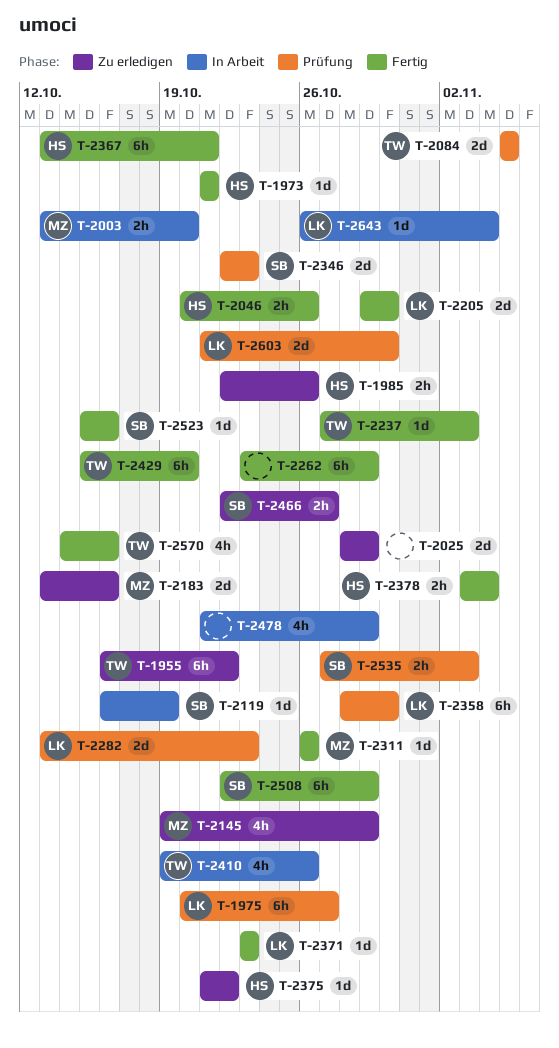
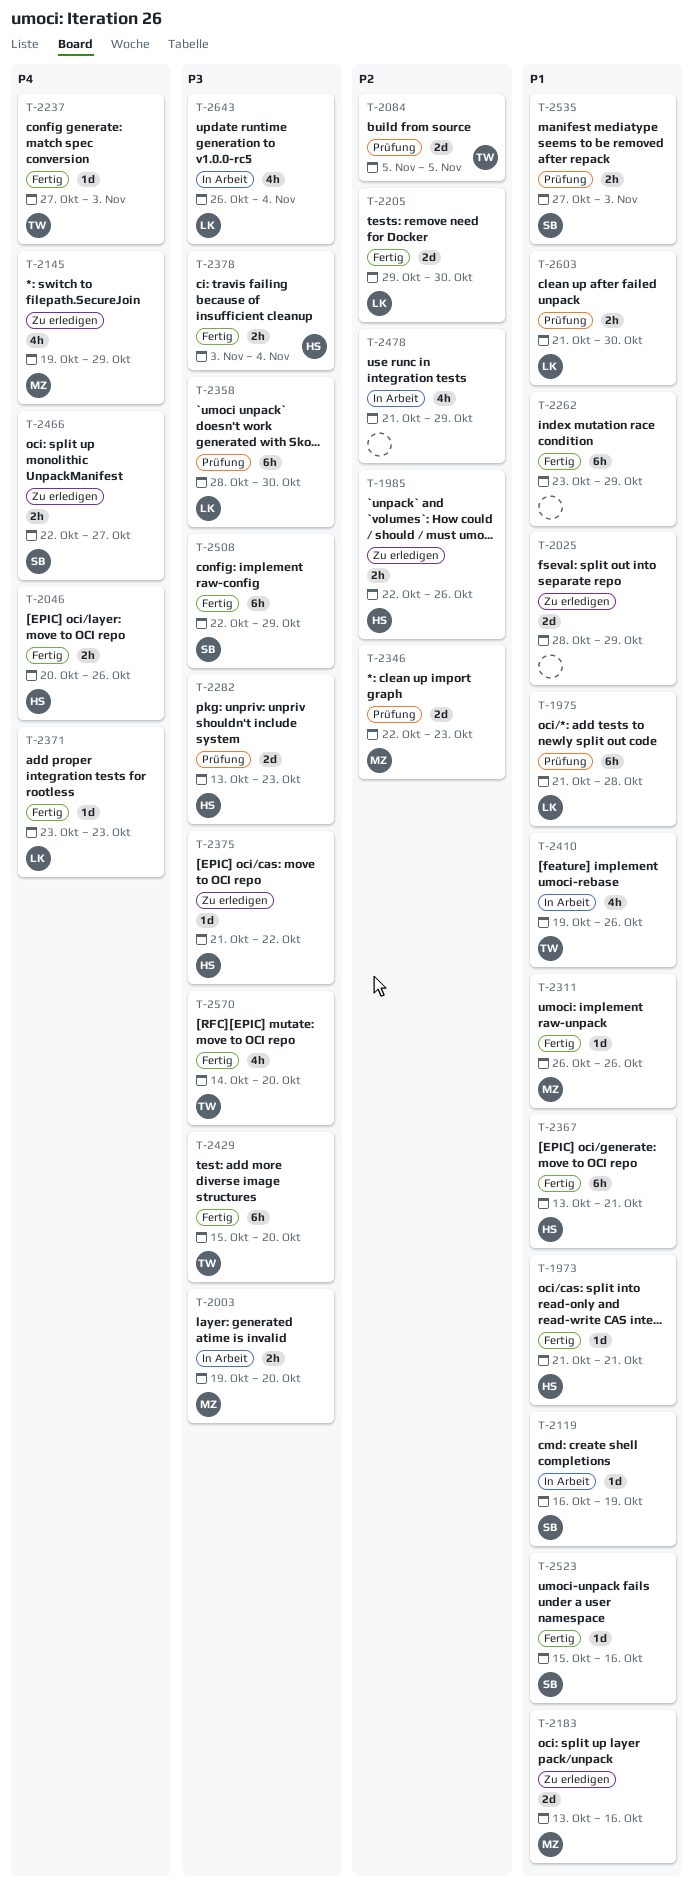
T-1955: present -> none
T-1975, start: Oct 20 -> Oct 21
T-1975, due: Oct 27 -> Oct 28
T-2003, start: Oct 13 -> Oct 19
T-2282, owner: LK -> HS
T-2346, owner: SB -> MZ
T-2570, due: Oct 16 -> Oct 20
T-2603, estimate: 2d -> 2h
T-2643, estimate: 1d -> 4h

